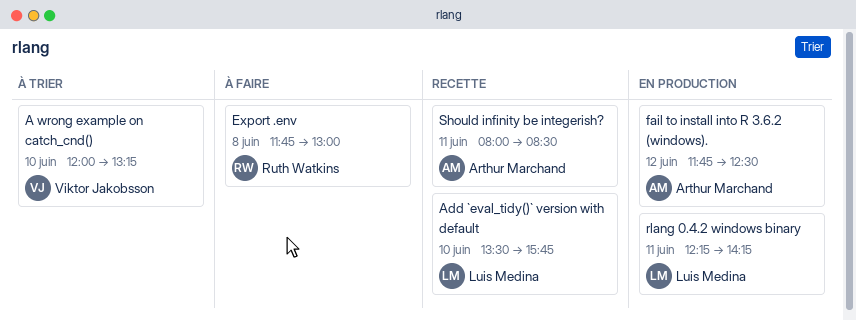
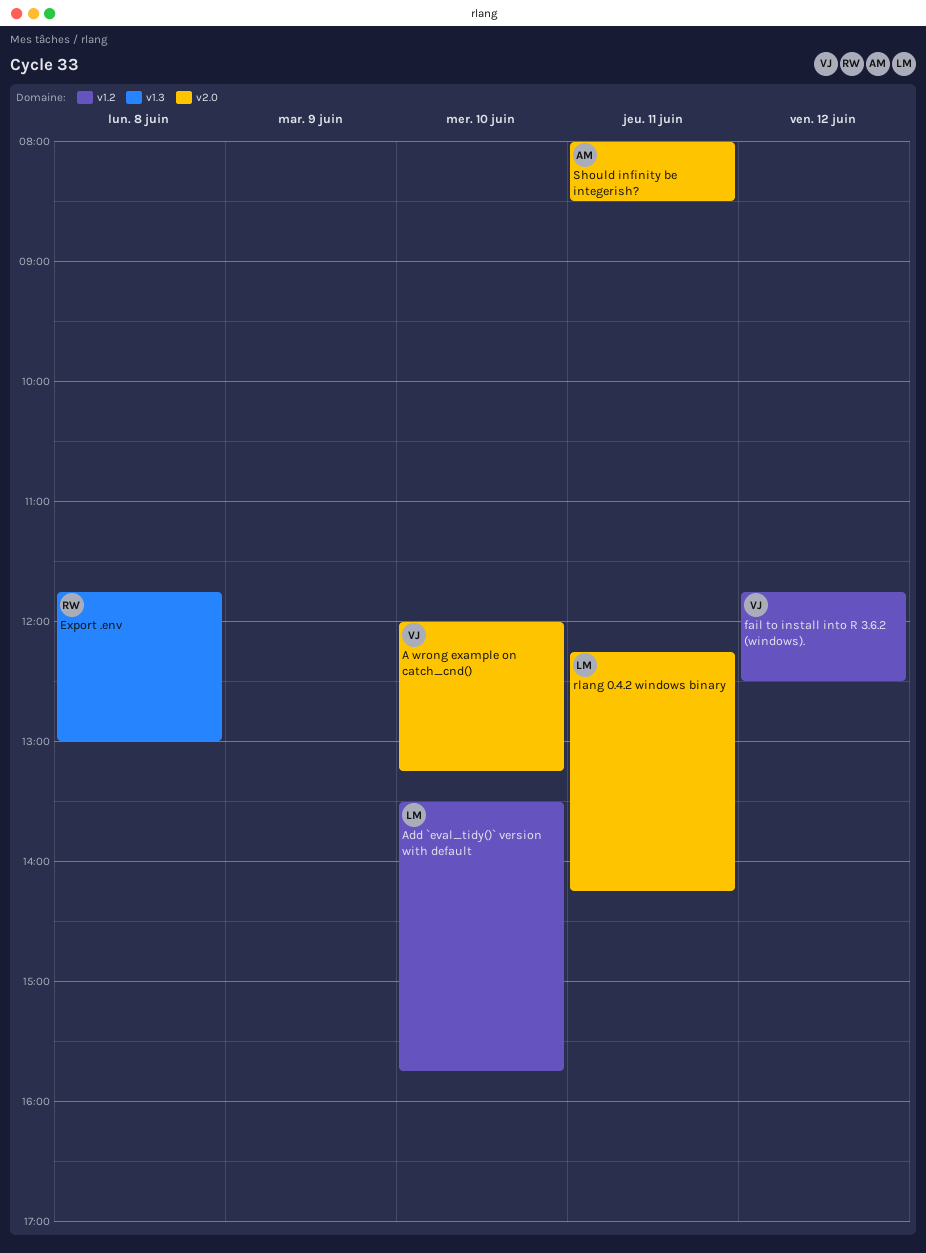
fail to install into R 3.6.2 (windows)., owner: Arthur Marchand -> Viktor Jakobsson

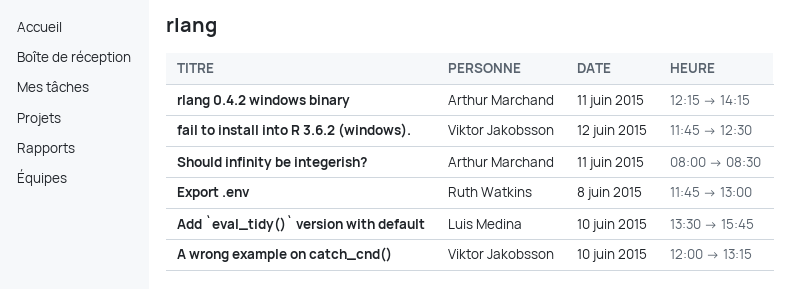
rlang 0.4.2 windows binary, owner: Luis Medina -> Arthur Marchand

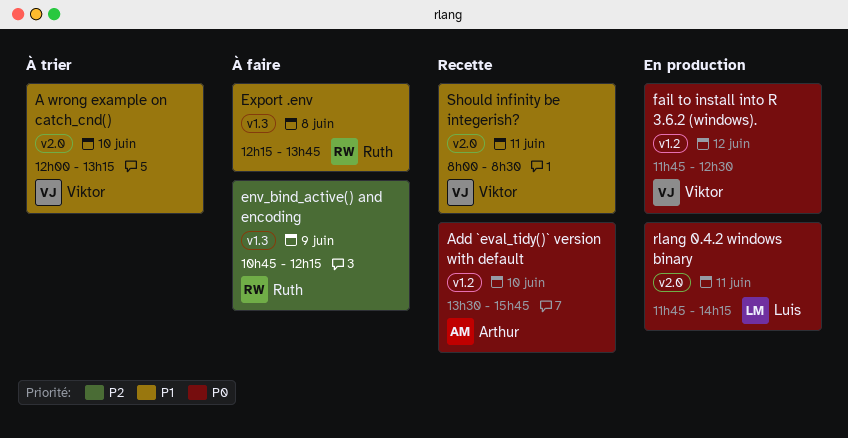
Add `eval_tidy()` version with default, owner: Luis Medina -> Arthur Marchand
env_bind_active() and encoding: none -> present
Export .env, begins: 11:45 -> 12:15
Export .env, ends: 13:00 -> 13:45
rlang 0.4.2 windows binary, owner: Arthur Marchand -> Luis Medina
rlang 0.4.2 windows binary, begins: 12:15 -> 11:45
Should infinity be integerish?, owner: Arthur Marchand -> Viktor Jakobsson

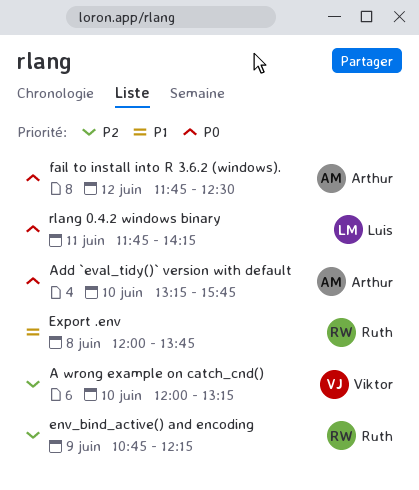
A wrong example on catch_cnd(), priority: P1 -> P2
Add `eval_tidy()` version with default, begins: 13:30 -> 13:15
Export .env, begins: 12:15 -> 12:00
fail to install into R 3.6.2 (windows)., owner: Viktor -> Arthur
Should infinity be integerish?: present -> none

